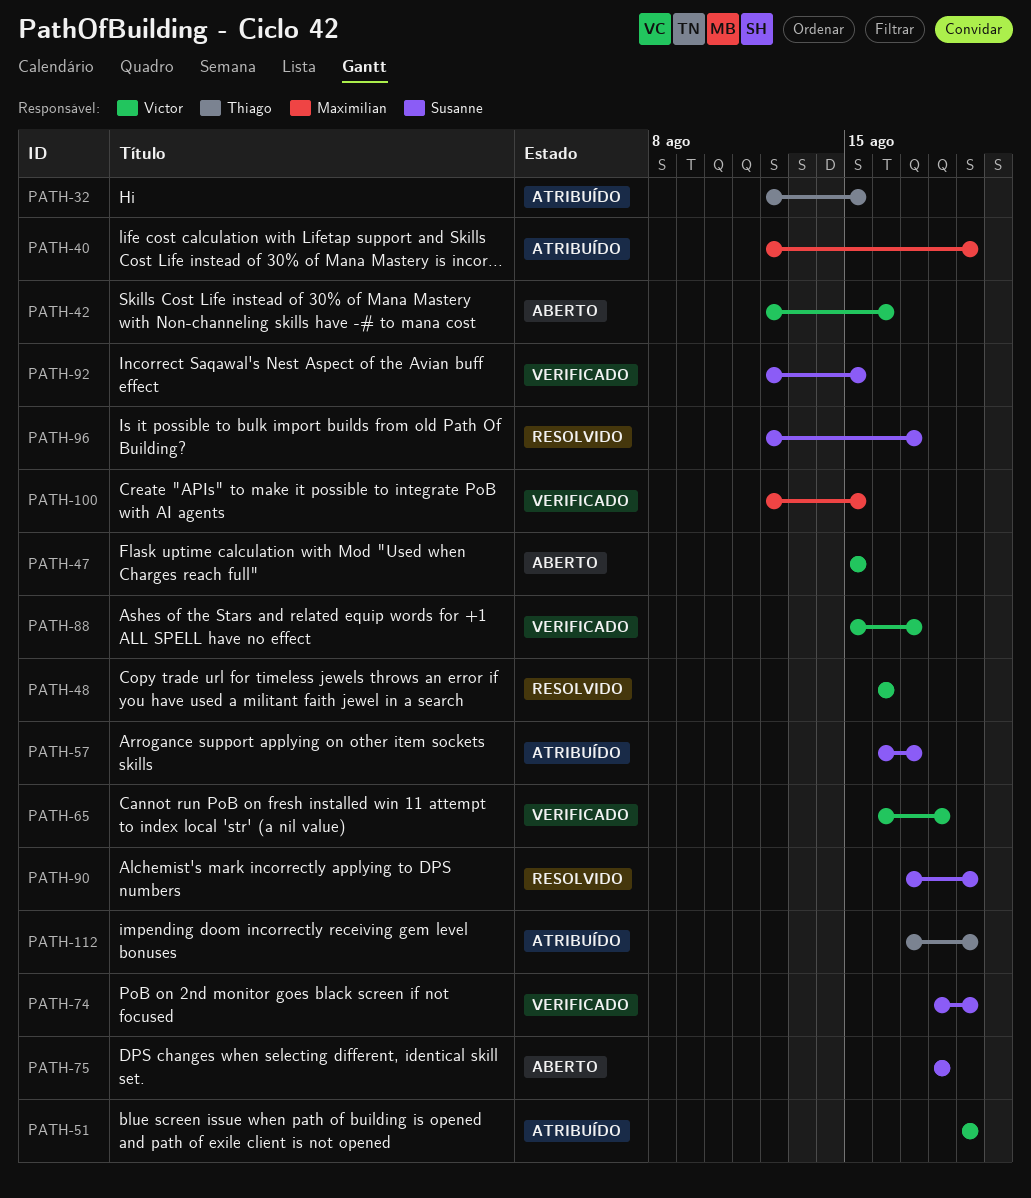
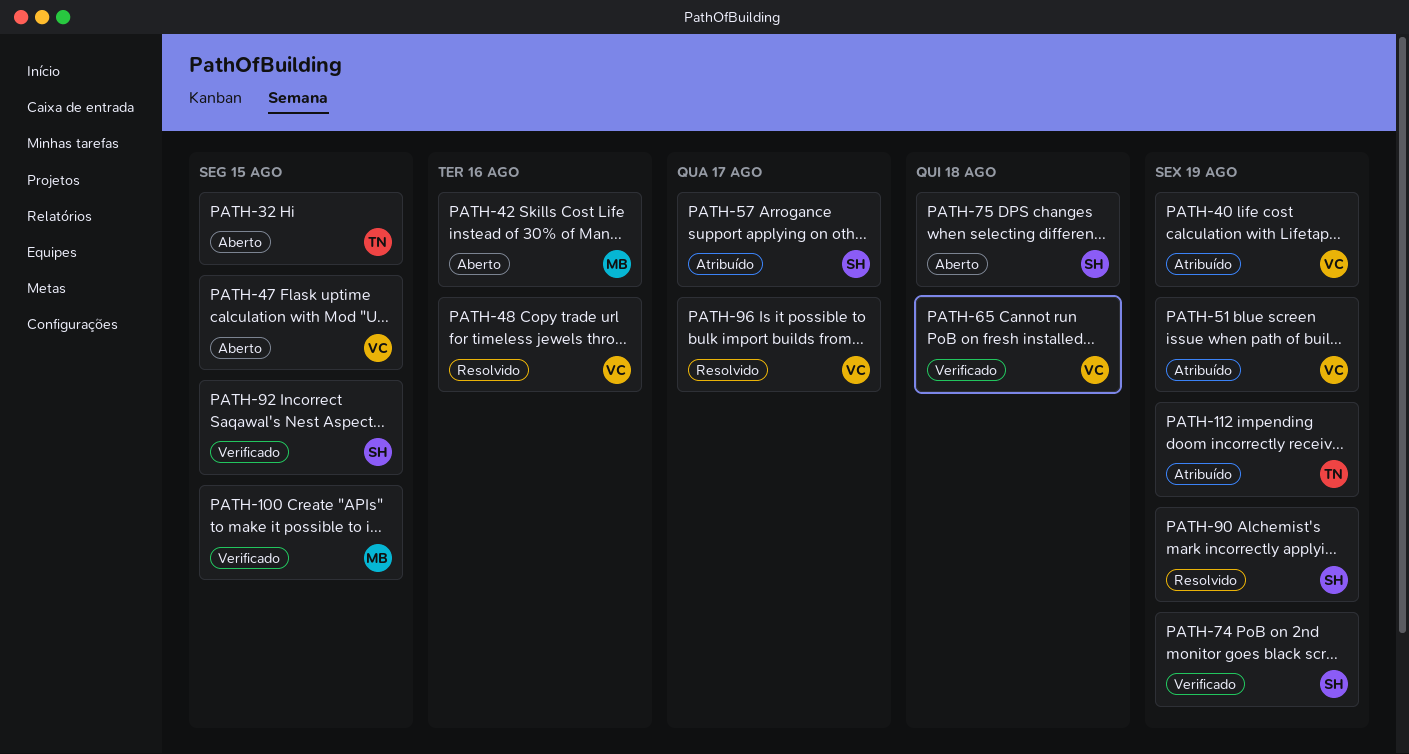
PATH-32, status: Atribuído -> Aberto
PATH-40, owner: Maximilian -> Víctor
PATH-42, owner: Víctor -> Maximilian
PATH-88: present -> none
PATH-96, owner: Susanne -> Víctor

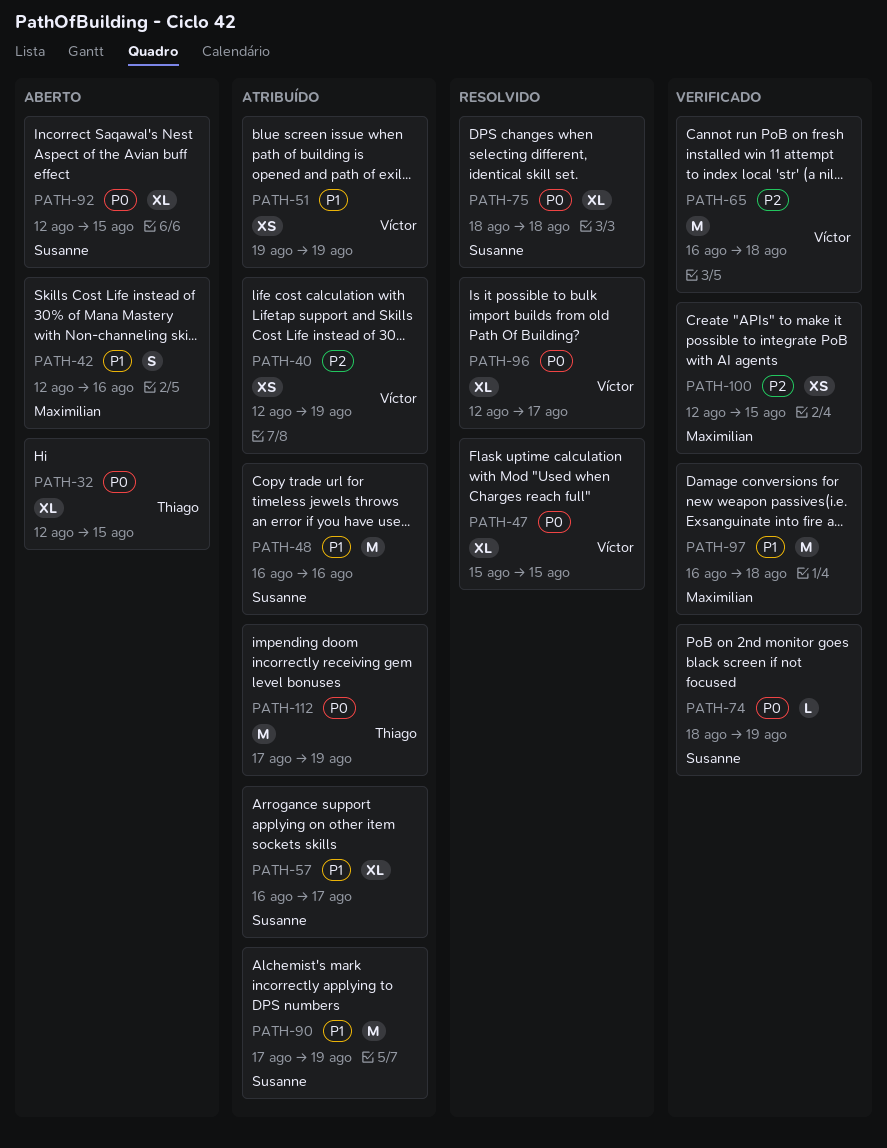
PATH-47, status: Aberto -> Resolvido
PATH-48, status: Resolvido -> Atribuído
PATH-48, owner: Víctor -> Susanne
PATH-75, status: Aberto -> Resolvido
PATH-90, status: Resolvido -> Atribuído
PATH-92, status: Verificado -> Aberto
PATH-97: none -> present

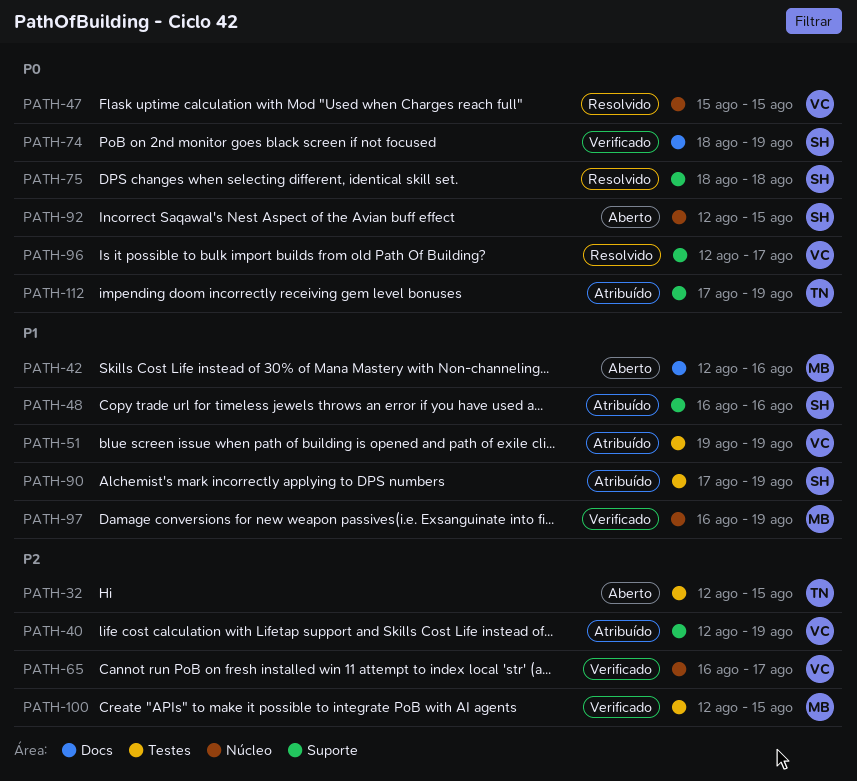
PATH-32, priority: P0 -> P2
PATH-57: present -> none
PATH-65, due: Aug 18 -> Aug 17
PATH-97, due: Aug 18 -> Aug 19

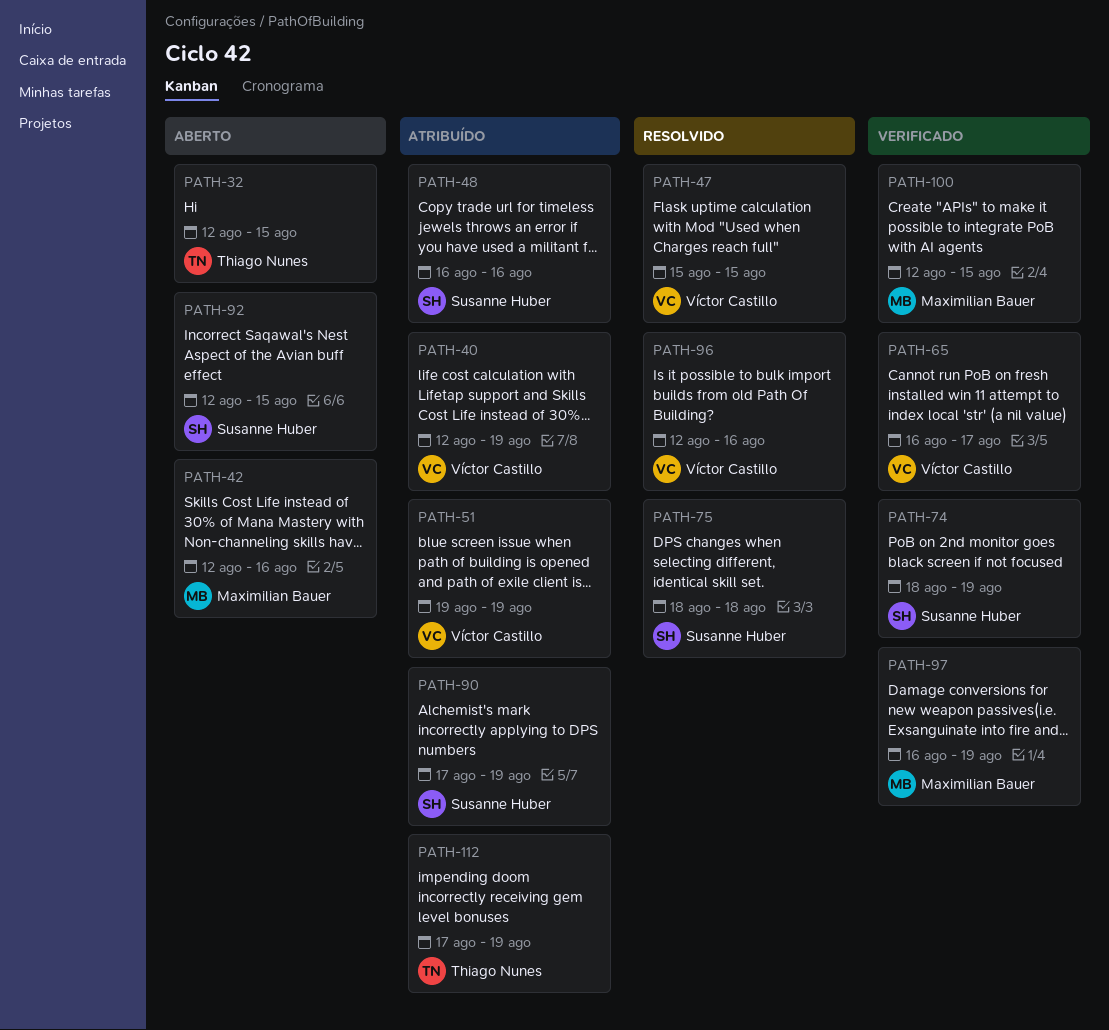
PATH-96, due: Aug 17 -> Aug 16

